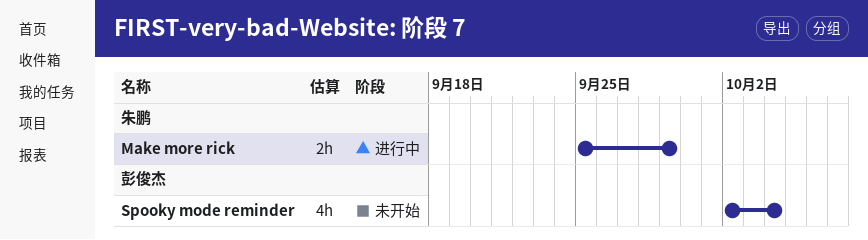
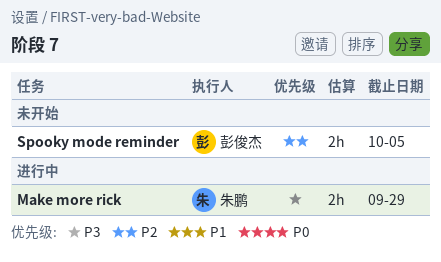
Spooky mode reminder, estimate: 4h -> 2h
Spooky mode reminder, due: Oct 4 -> Oct 5

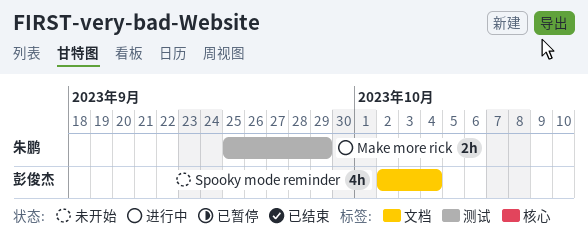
Spooky mode reminder, estimate: 2h -> 4h
Spooky mode reminder, due: Oct 5 -> Oct 4

